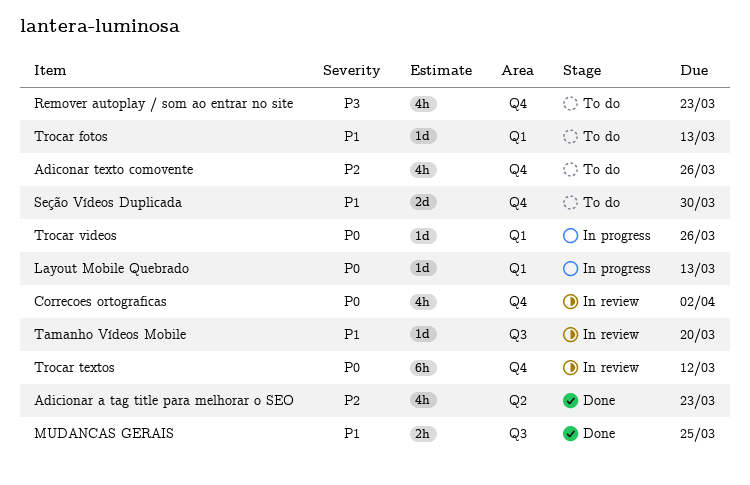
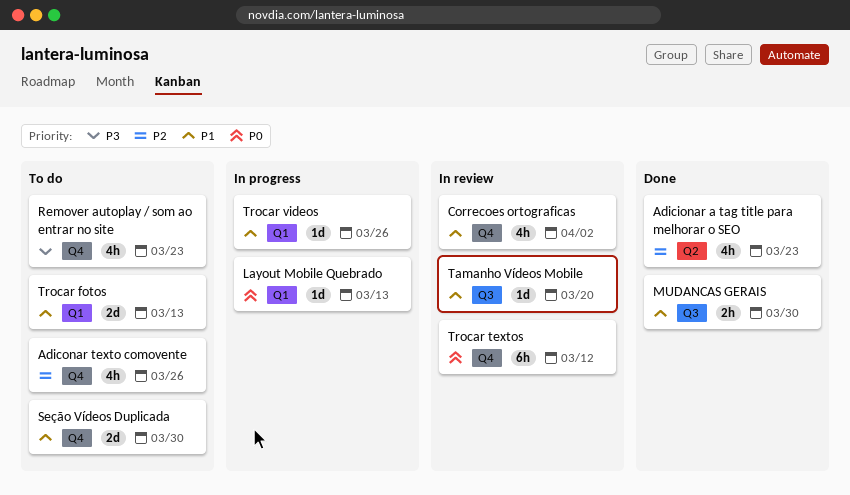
Correcoes ortograficas, priority: P0 -> P1
MUDANCAS GERAIS, due: Mar 25 -> Mar 30
Trocar fotos, estimate: 1d -> 2d
Trocar videos, priority: P0 -> P1

